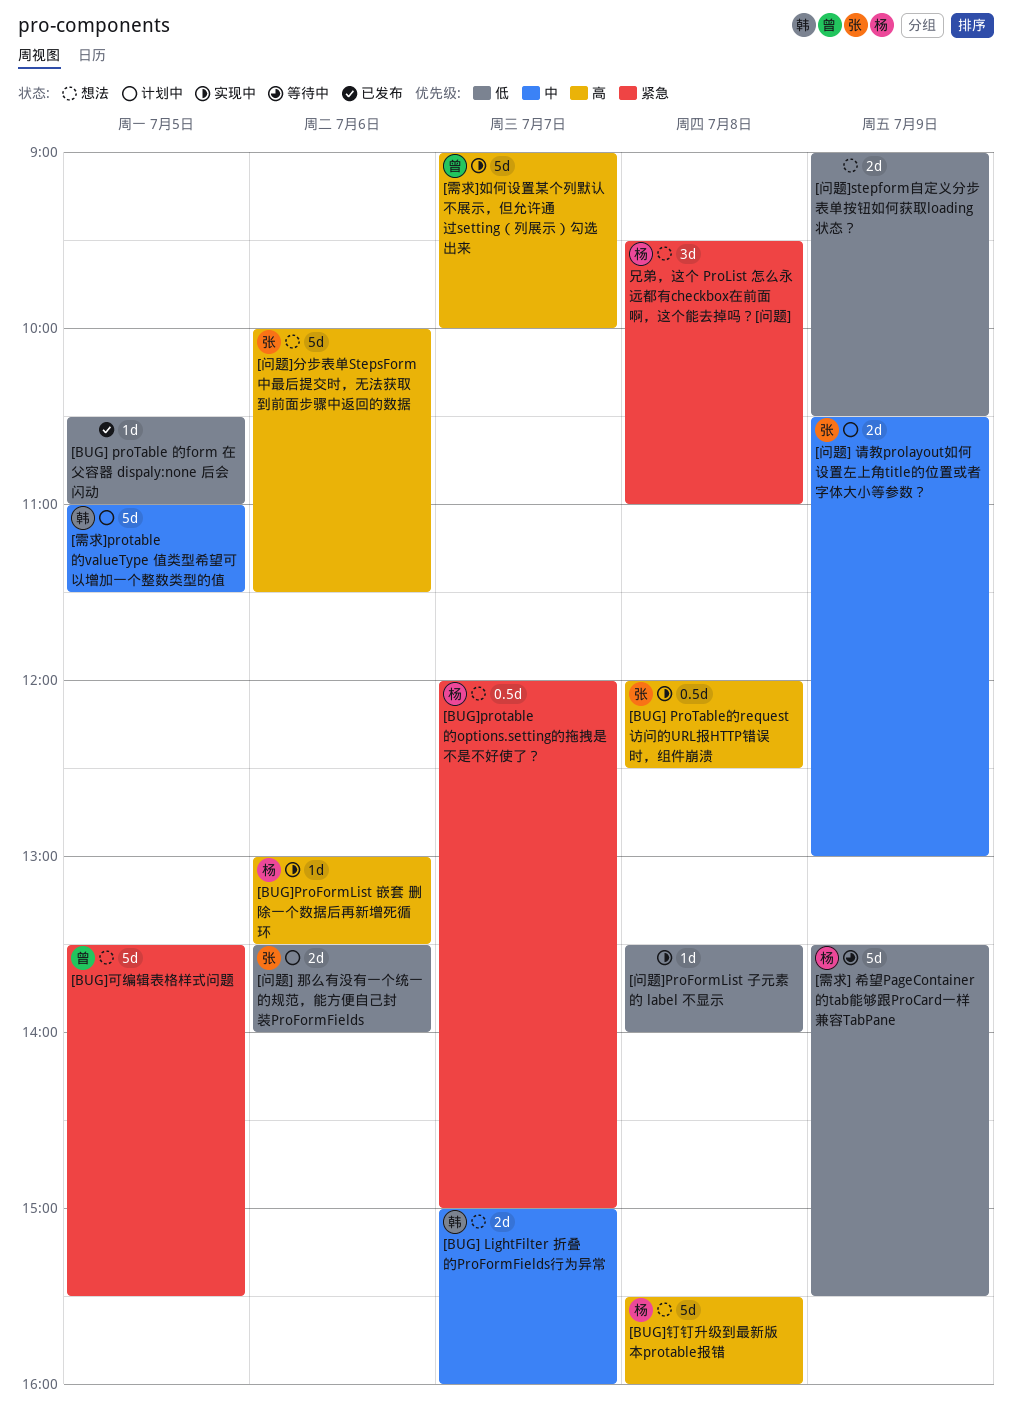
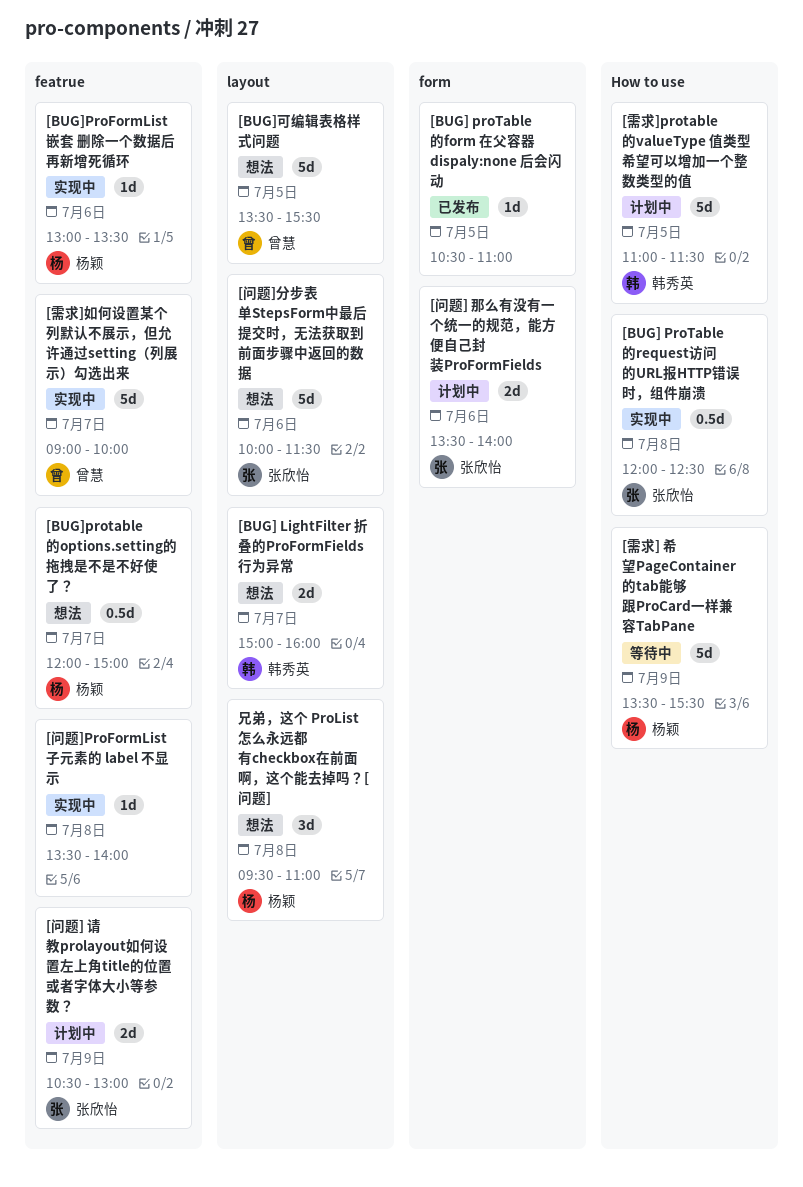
[BUG]钉钉升级到最新版本protable报错: present -> none
[问题]stepform自定义分步表单按钮如何获取loading状态？: present -> none

